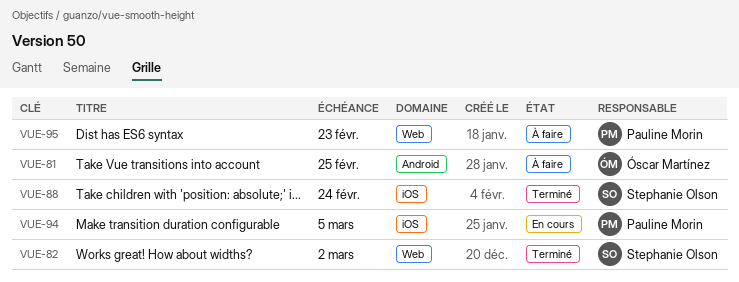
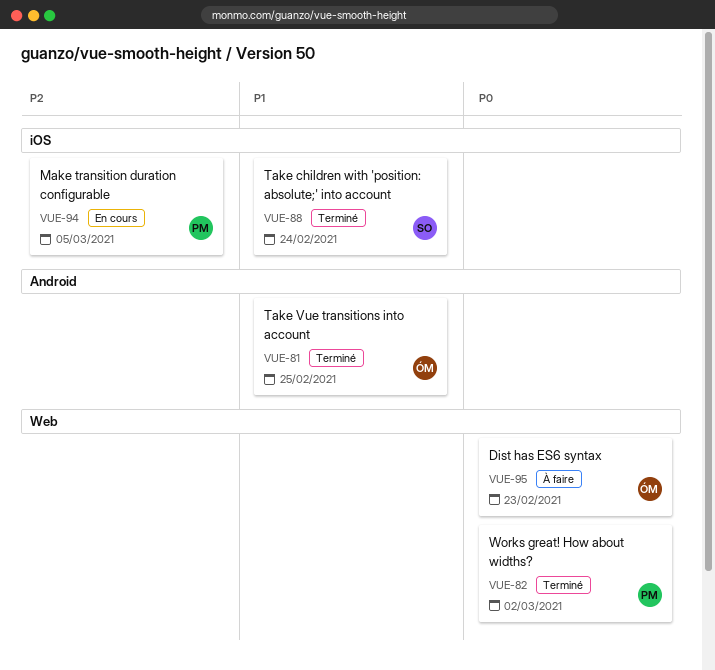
VUE-81, status: À faire -> Terminé
VUE-82, owner: Stephanie Olson -> Pauline Morin
VUE-95, owner: Pauline Morin -> Óscar Martínez

